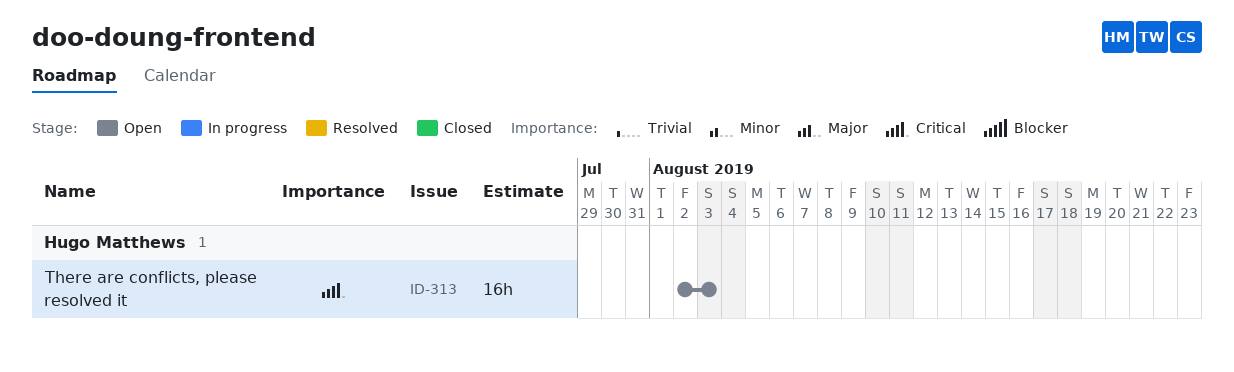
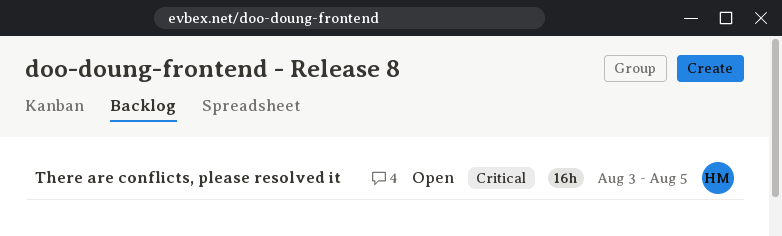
There are conflicts, please resolved it, start: Aug 2 -> Aug 3
There are conflicts, please resolved it, due: Aug 3 -> Aug 5

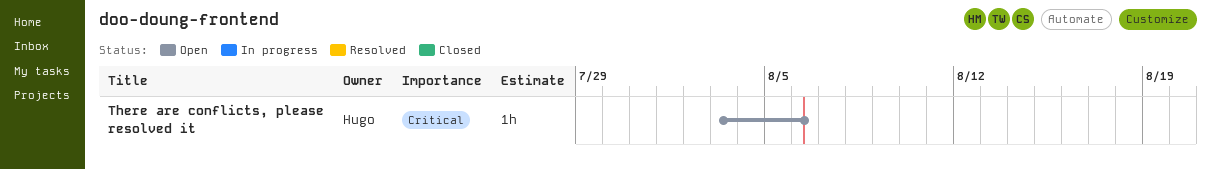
There are conflicts, please resolved it, estimate: 16h -> 1h
There are conflicts, please resolved it, due: Aug 5 -> Aug 6

